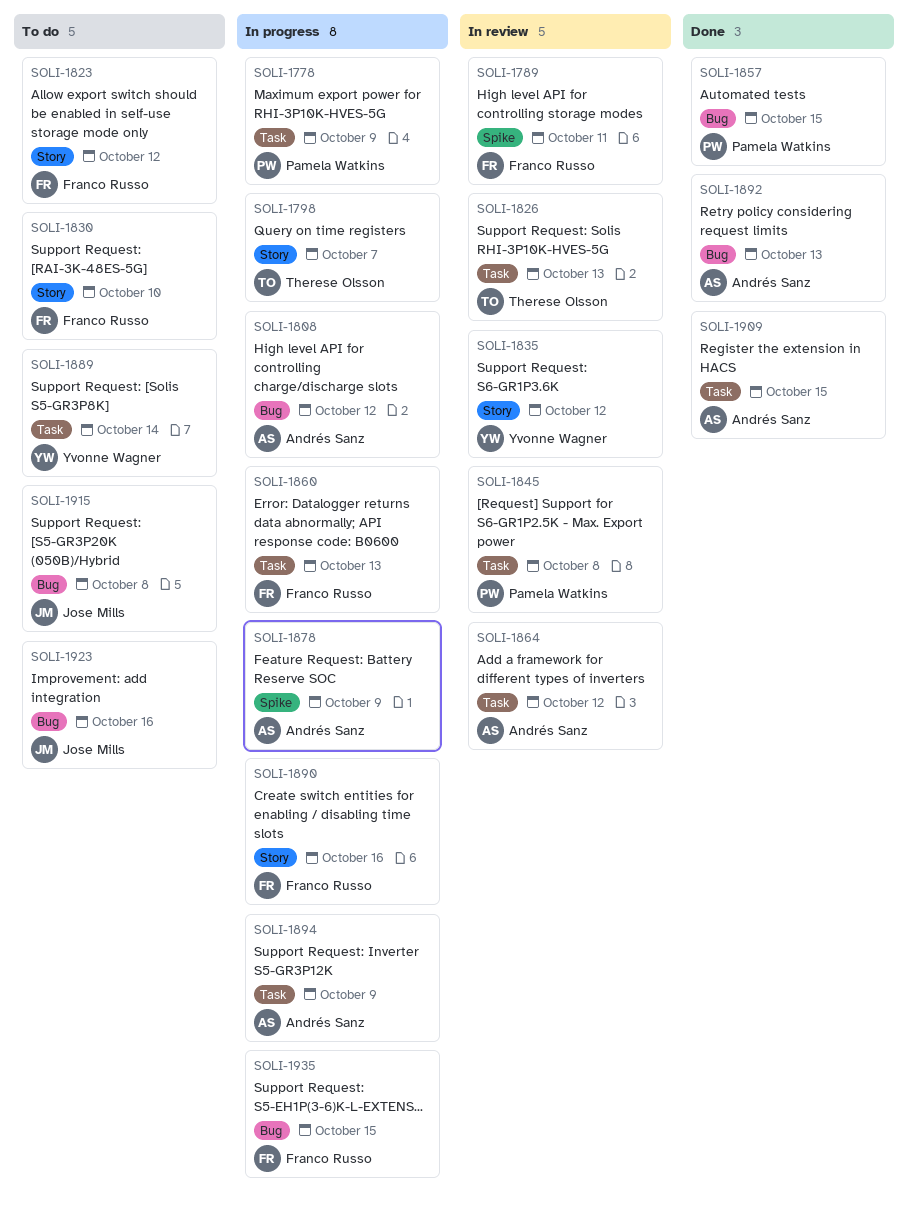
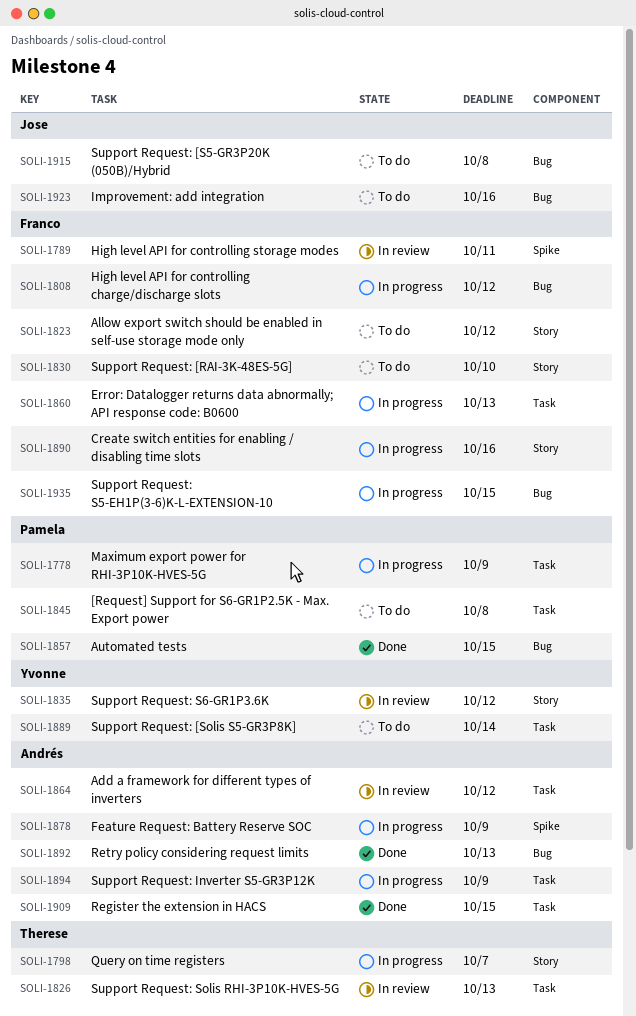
SOLI-1808, owner: Andrés Sanz -> Franco Russo
SOLI-1845, status: In review -> To do

